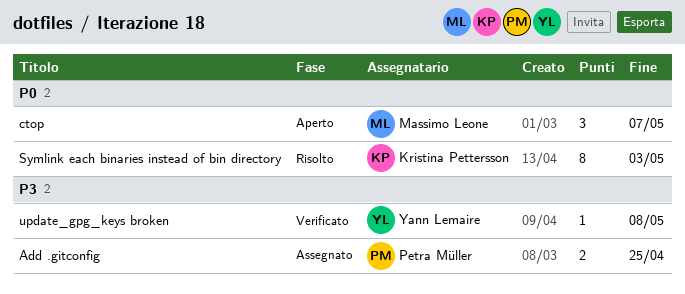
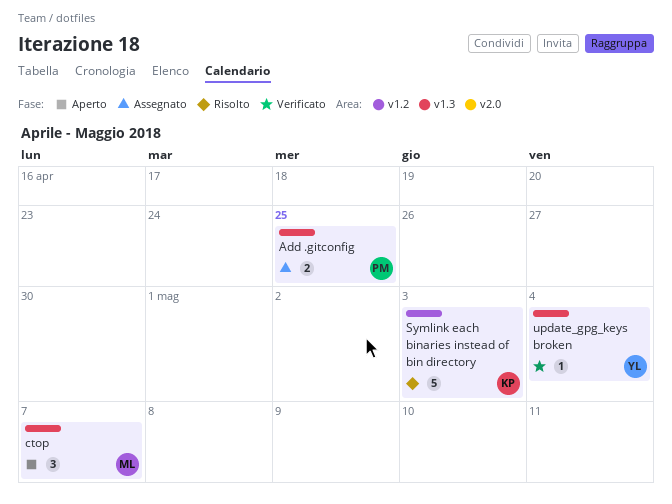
Symlink each binaries instead of bin directory, estimate: 8 -> 5
update_gpg_keys broken, due: May 8 -> May 4

